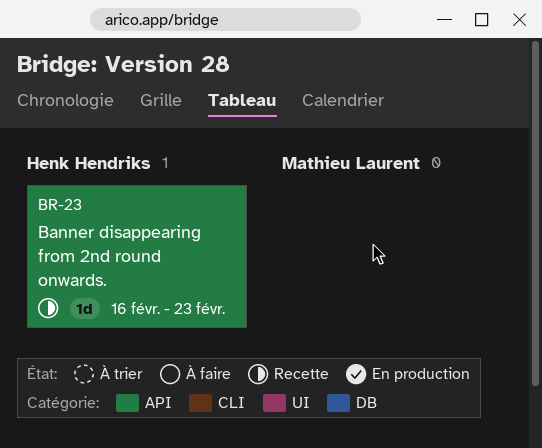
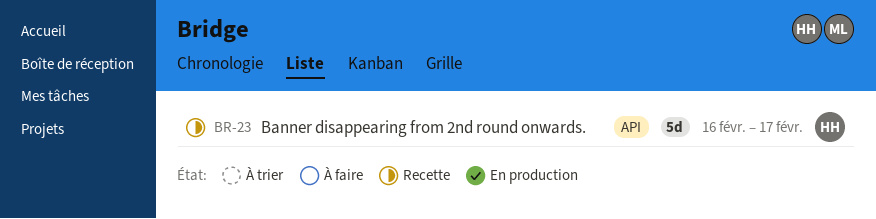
BR-23, estimate: 1d -> 5d
BR-23, due: Feb 23 -> Feb 17

